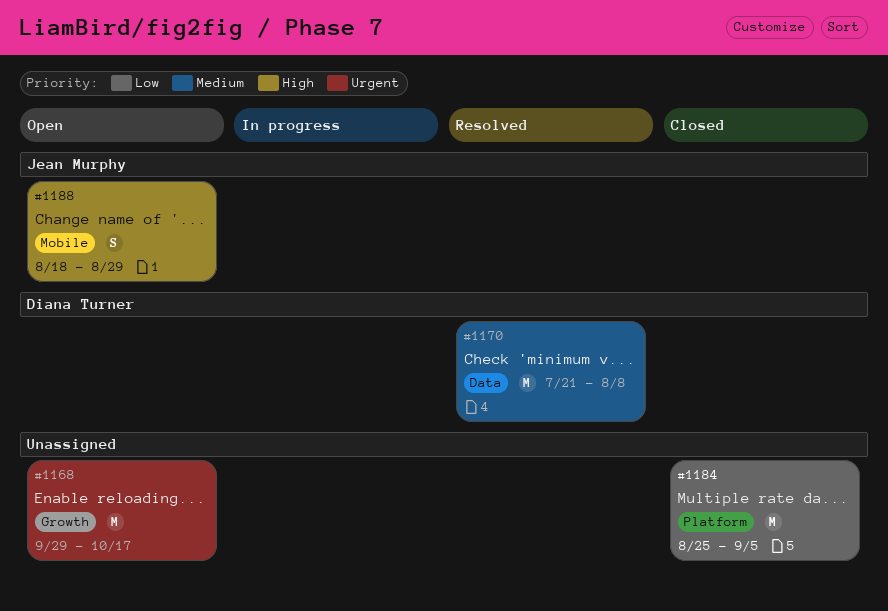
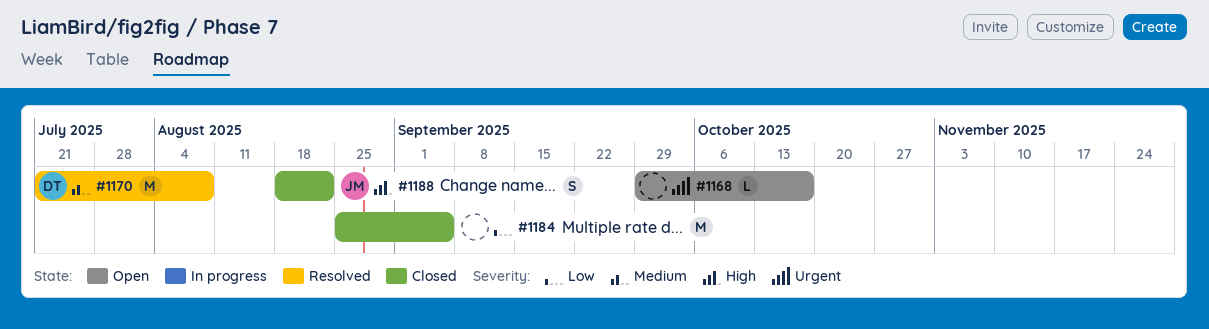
#1168, estimate: M -> L
#1188, status: Open -> Closed
#1188, due: Aug 29 -> Aug 22

